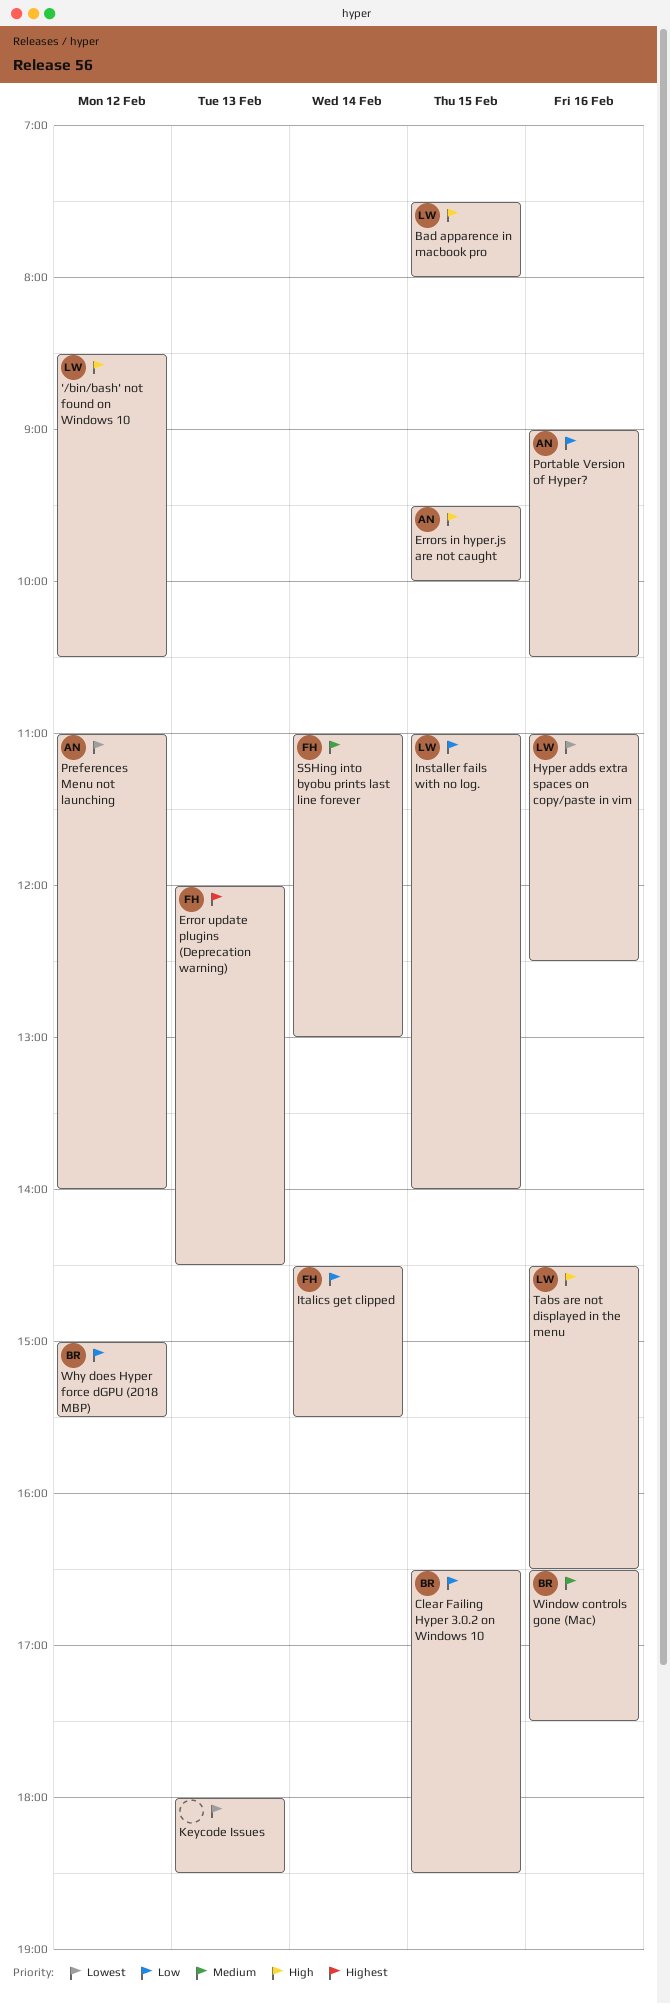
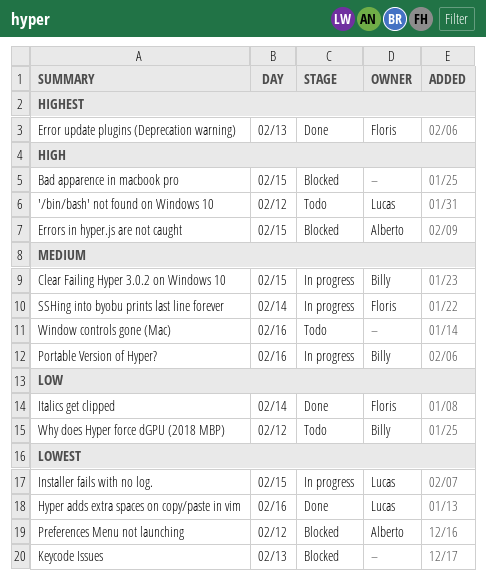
Bad apparence in macbook pro, owner: Lucas -> none
Clear Failing Hyper 3.0.2 on Windows 10, priority: Low -> Medium
Installer fails with no log., priority: Low -> Lowest
Portable Version of Hyper?, owner: Alberto -> Billy
Portable Version of Hyper?, priority: Low -> Medium
Tabs are not displayed in the menu: present -> none
Window controls gone (Mac), owner: Billy -> none

